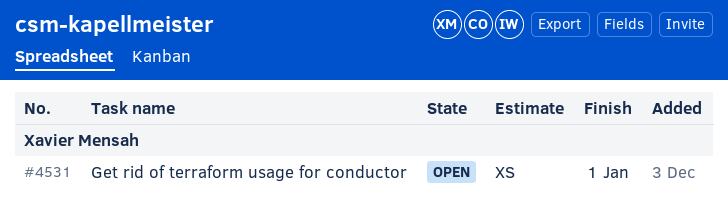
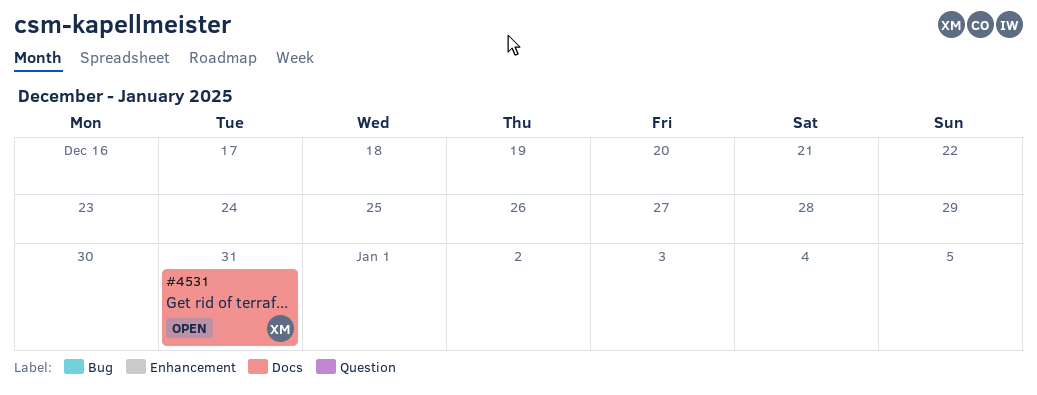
#4531, due: Jan 1 -> Dec 31

